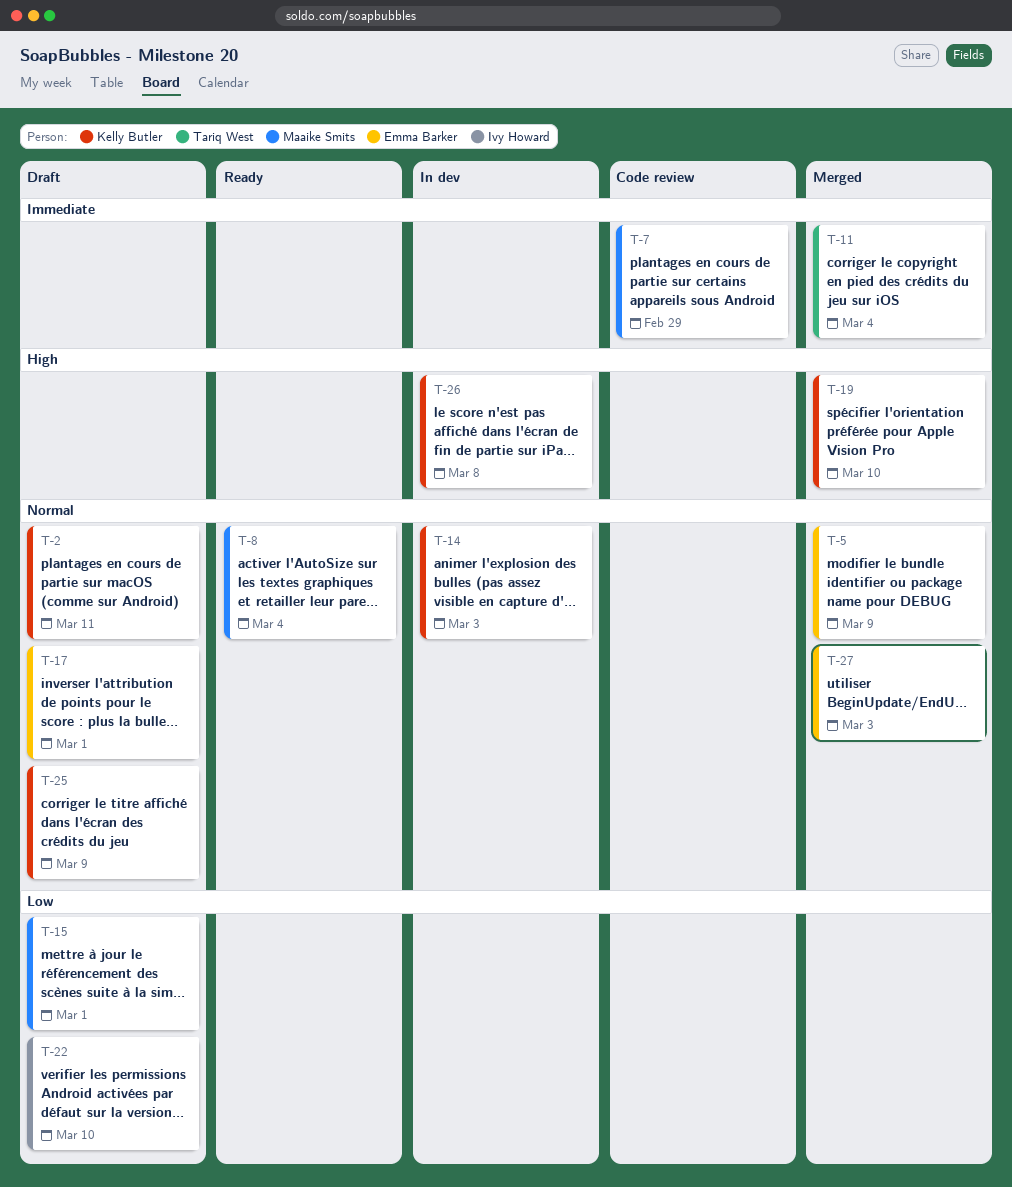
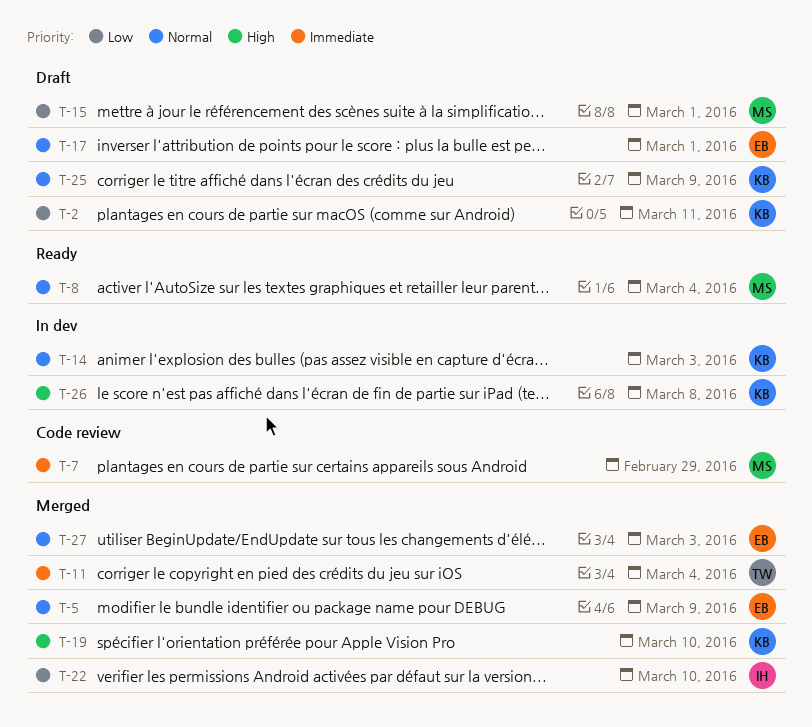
T-2, priority: Normal -> Low
T-22, status: Draft -> Merged

